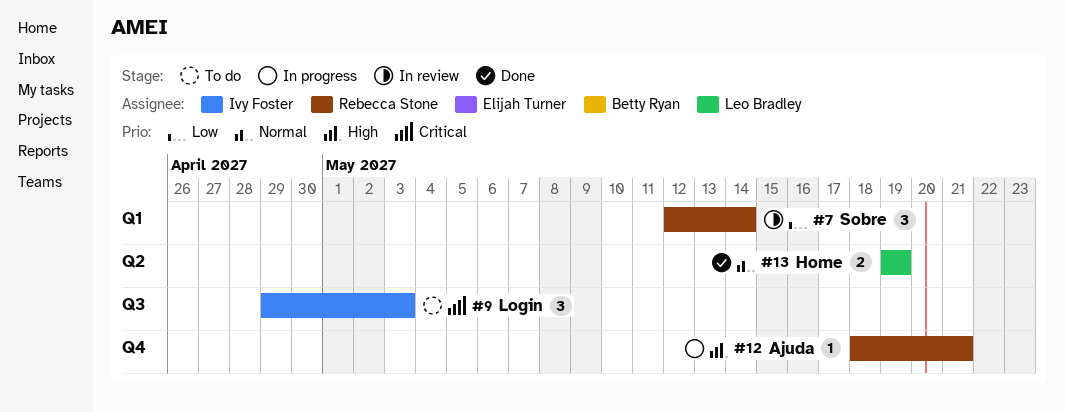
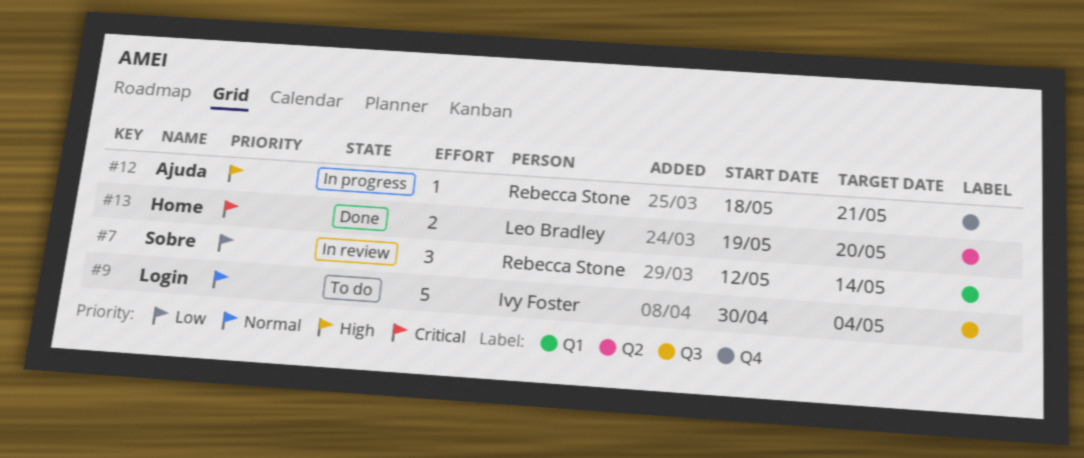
#9, priority: Critical -> Normal
#9, estimate: 3 -> 5
#9, start: Apr 29 -> Apr 30
#9, due: May 3 -> May 4
#13, priority: Normal -> Critical
#13, due: May 19 -> May 20

